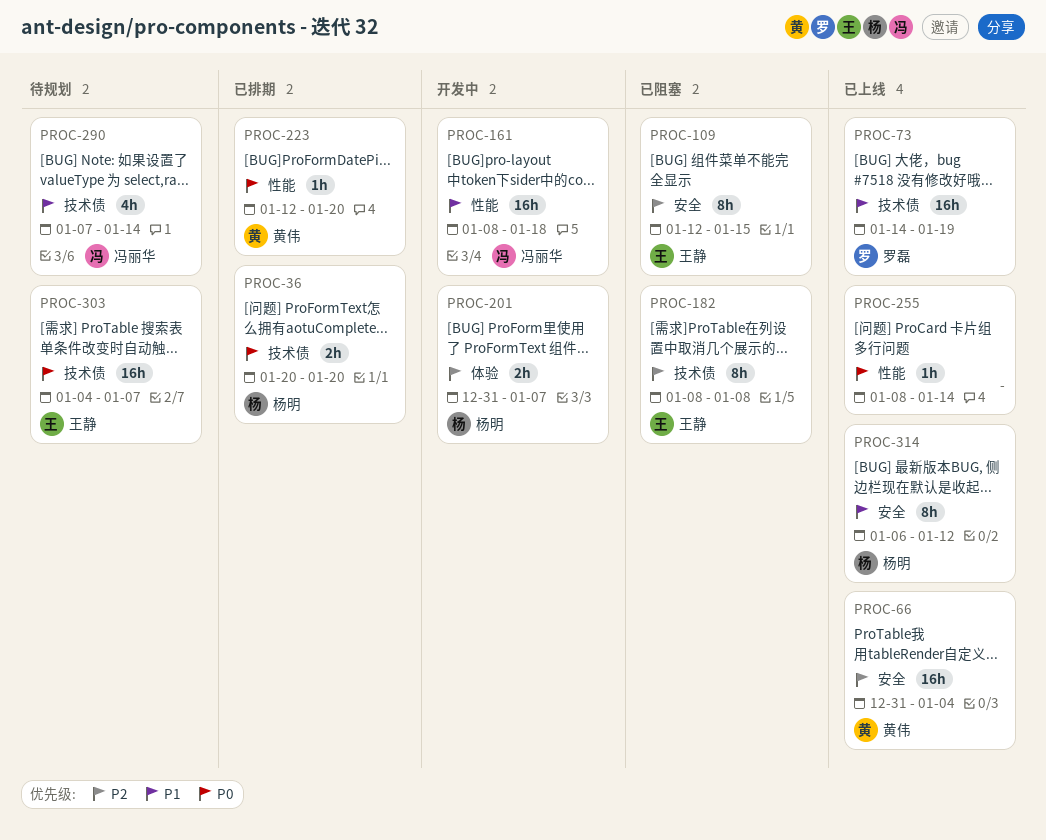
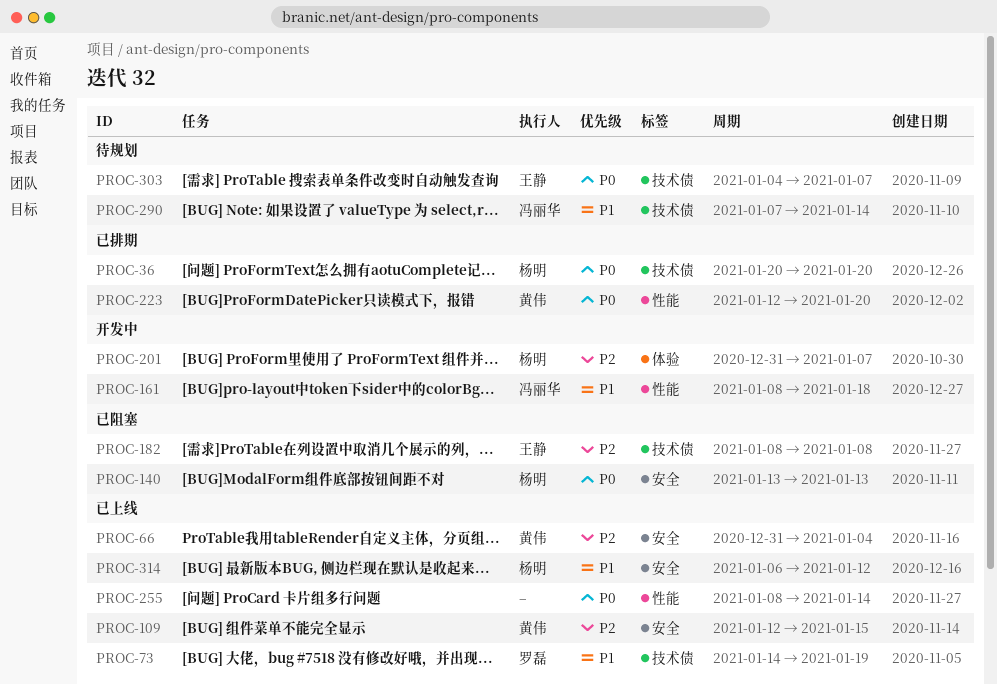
PROC-109, status: 已阻塞 -> 已上线
PROC-109, owner: 王静 -> 黄伟
PROC-140: none -> present

